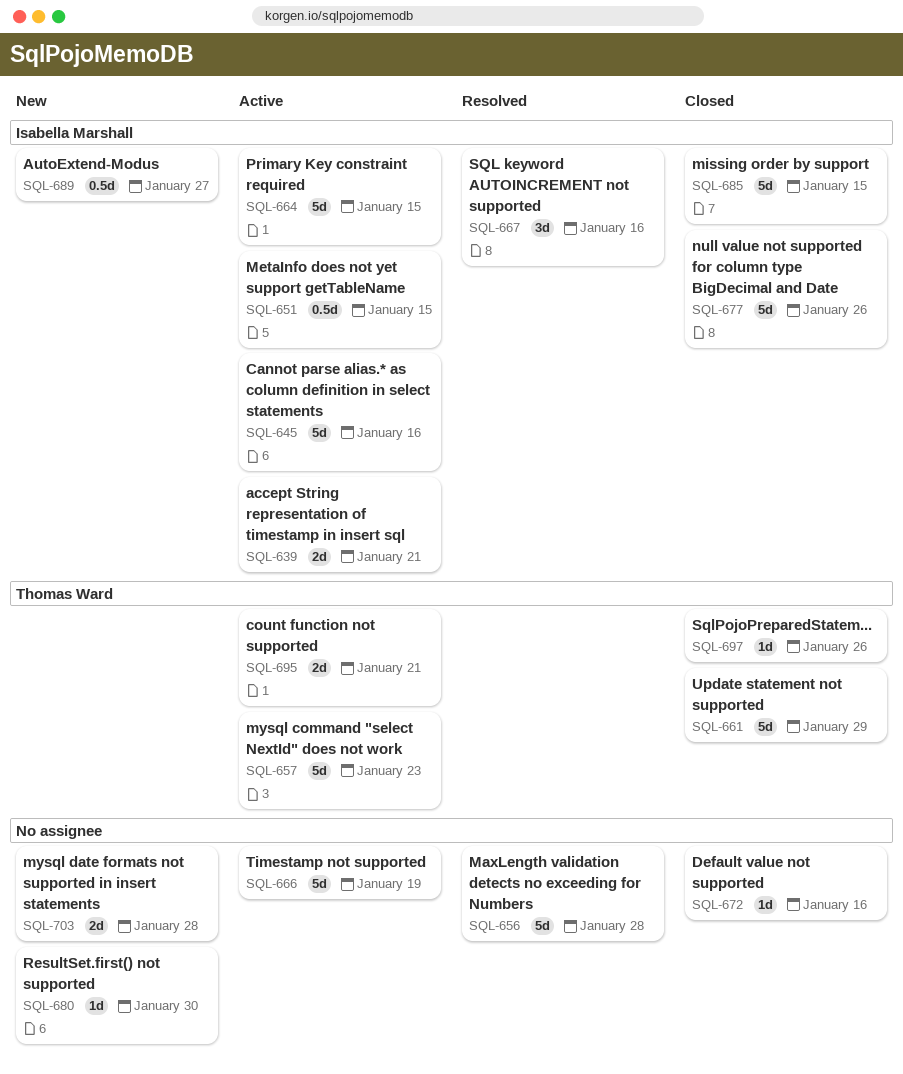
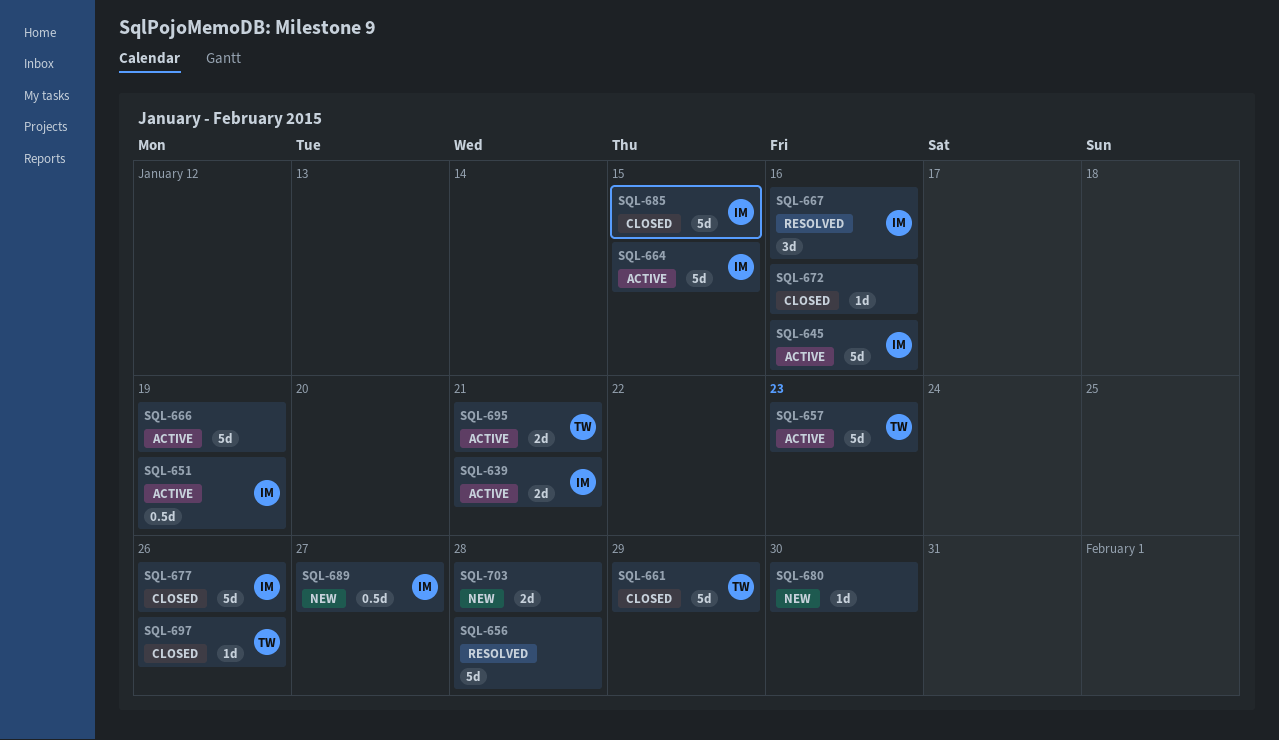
SQL-651, due: Jan 15 -> Jan 19

